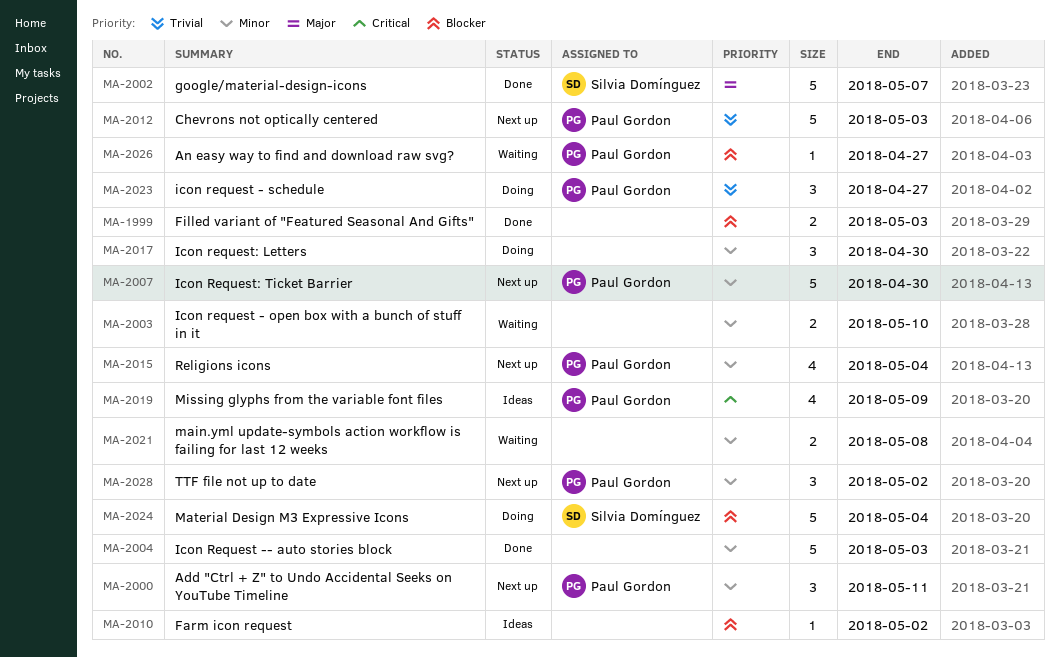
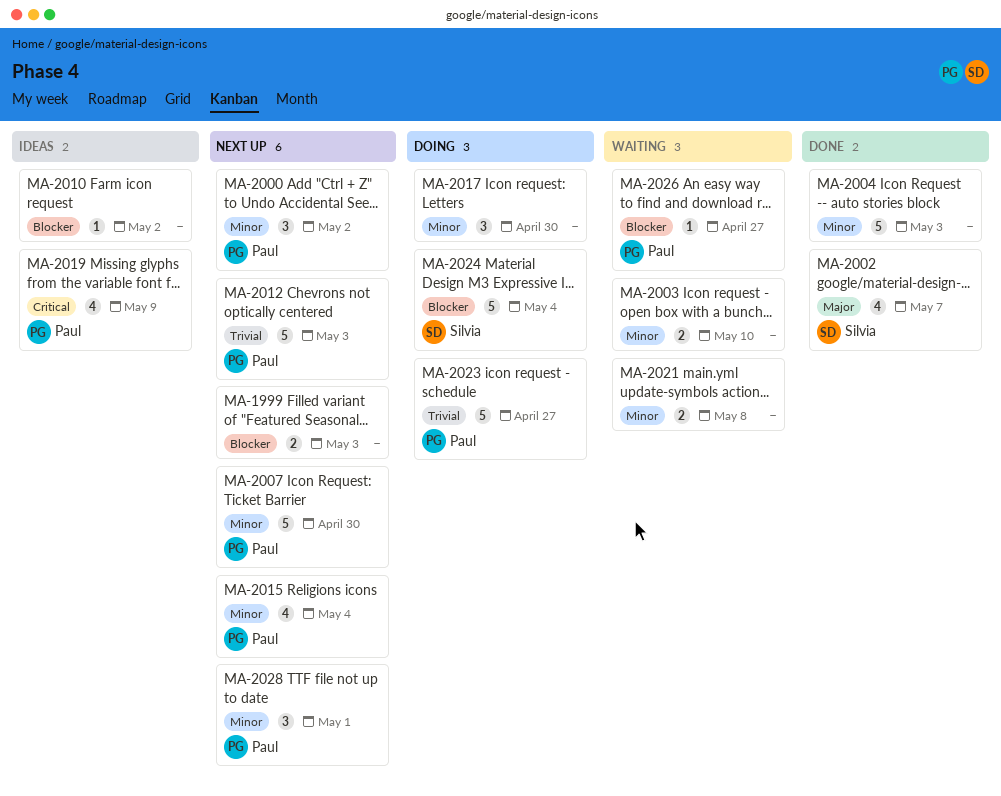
MA-1999, status: Done -> Next up
MA-2000, due: May 11 -> May 2
MA-2002, estimate: 5 -> 4
MA-2023, estimate: 3 -> 5
MA-2028, due: May 2 -> May 1

